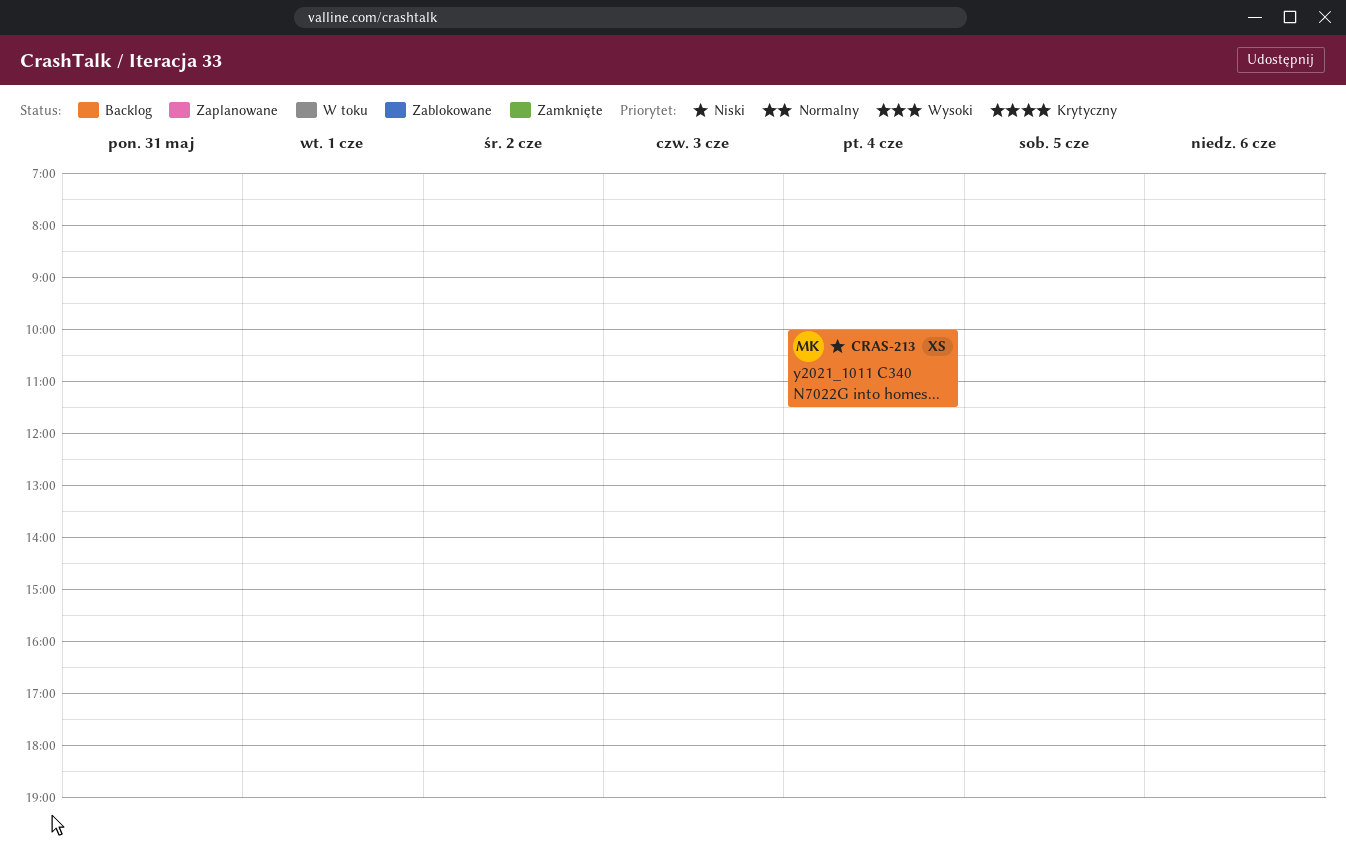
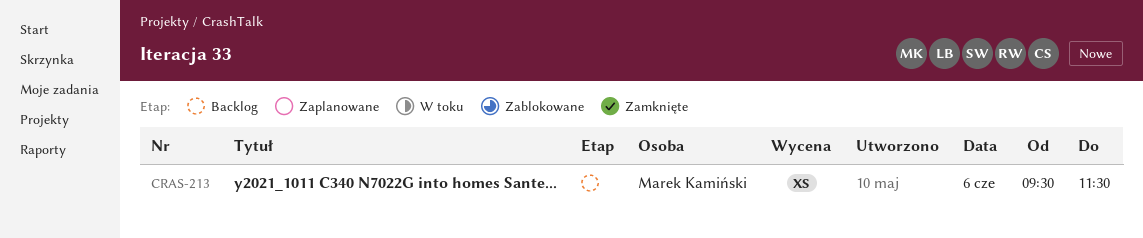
CRAS-213, day: Jun 4 -> Jun 6
CRAS-213, begins: 10:00 -> 09:30

